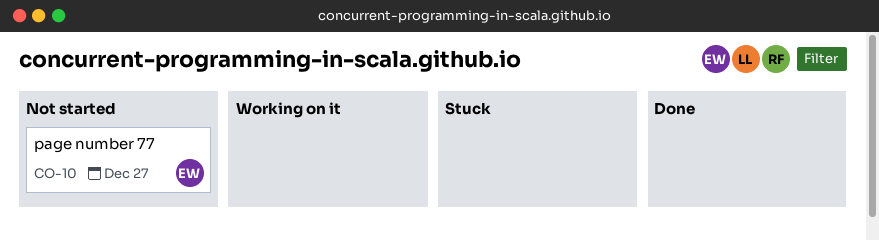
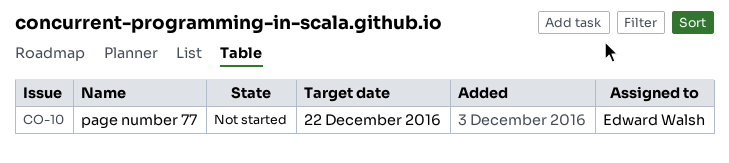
CO-10, due: Dec 27 -> Dec 22

